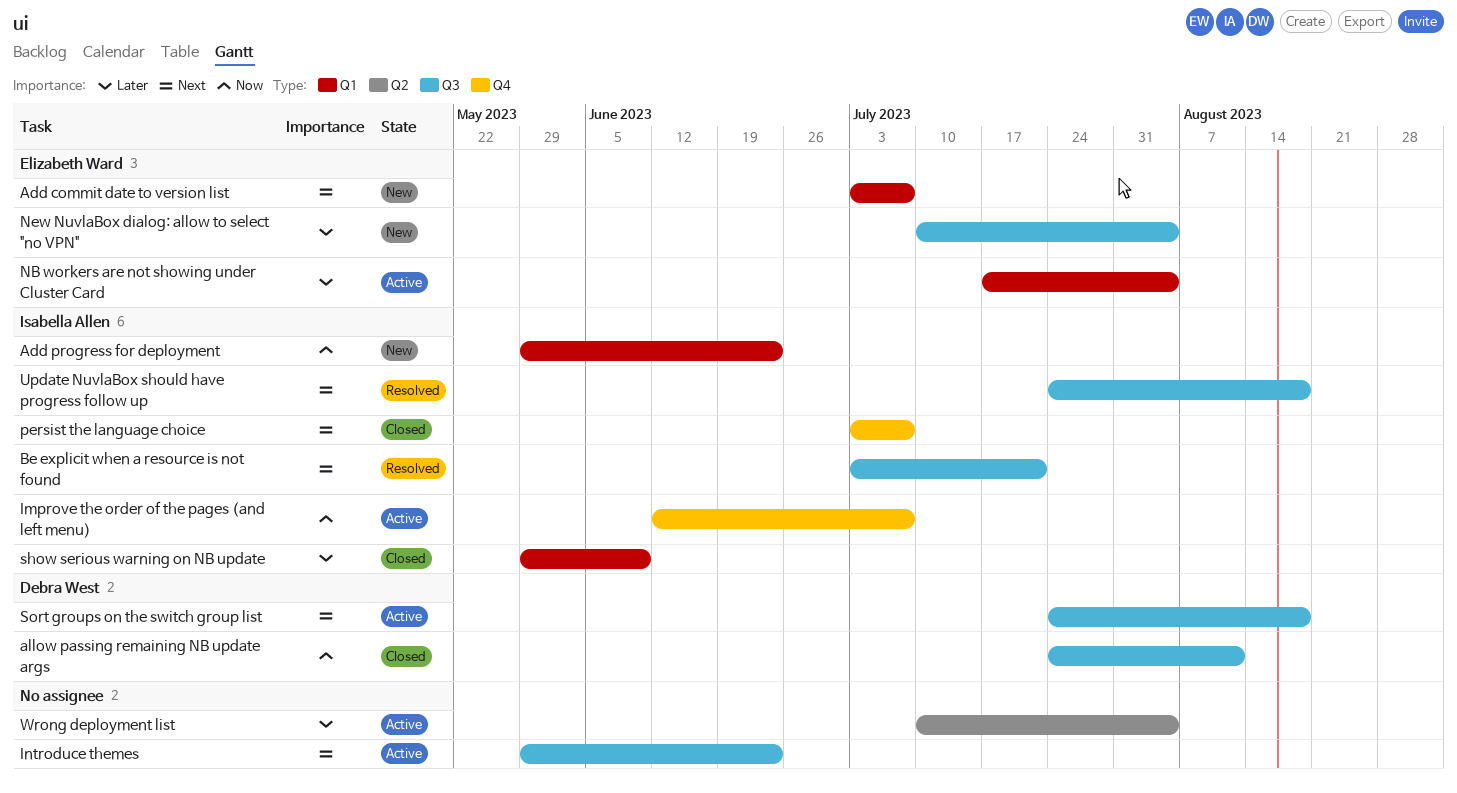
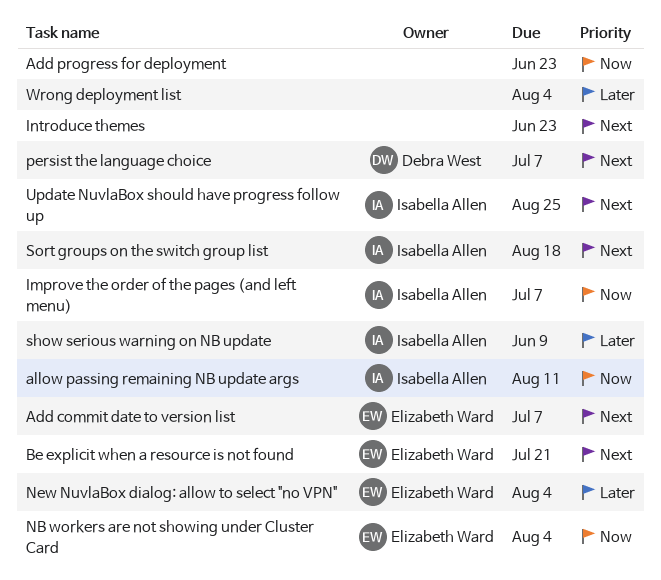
Add progress for deployment, owner: Isabella Allen -> none
allow passing remaining NB update args, owner: Debra West -> Isabella Allen
Be explicit when a resource is not found, owner: Isabella Allen -> Elizabeth Ward
NB workers are not showing under Cluster Card, priority: Later -> Now
persist the language choice, owner: Isabella Allen -> Debra West
Sort groups on the switch group list, owner: Debra West -> Isabella Allen
Update NuvlaBox should have progress follow up, due: Aug 18 -> Aug 25

